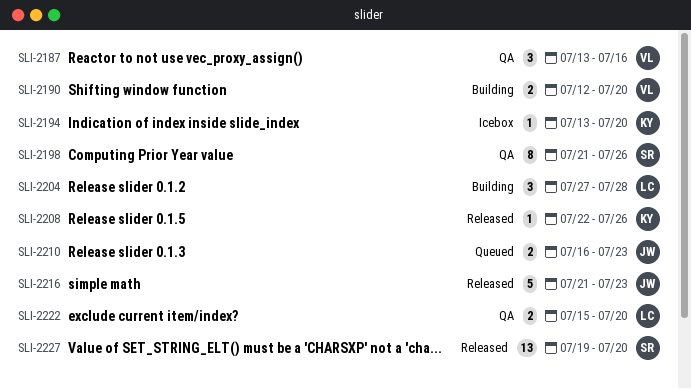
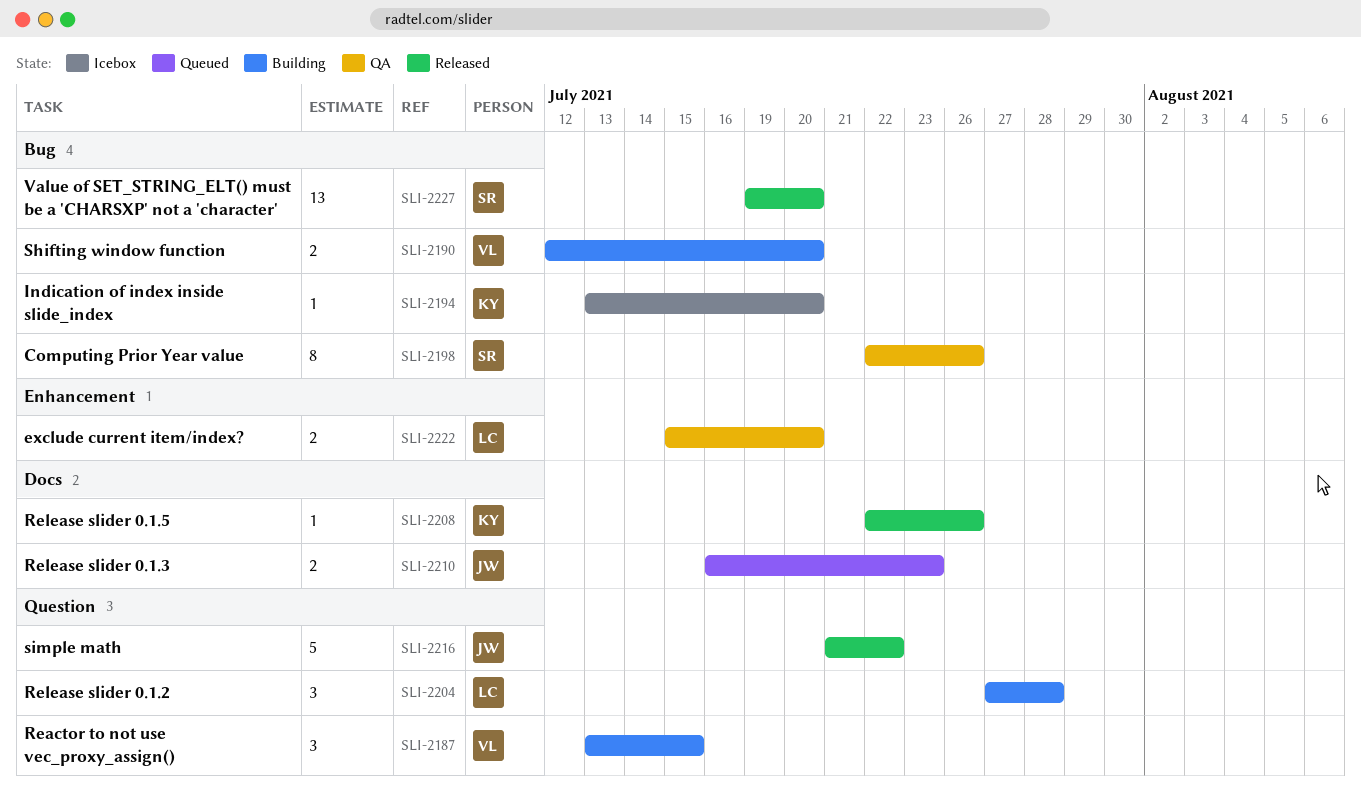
SLI-2187, status: QA -> Building
SLI-2187, due: Jul 16 -> Jul 15
SLI-2198, start: Jul 21 -> Jul 22
SLI-2216, due: Jul 23 -> Jul 22

